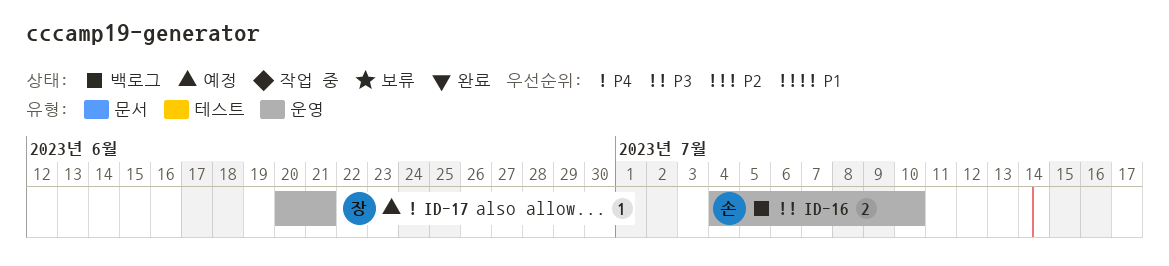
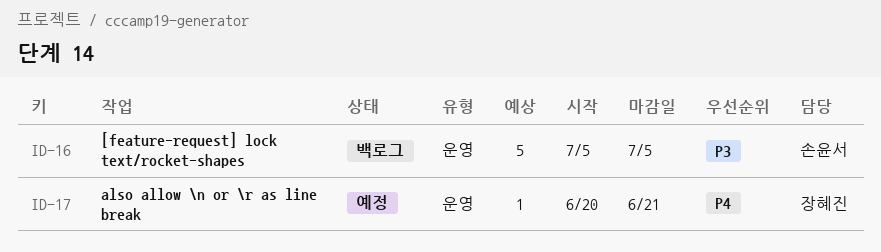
ID-16, estimate: 2 -> 5
ID-16, start: Jul 4 -> Jul 5
ID-16, due: Jul 10 -> Jul 5

